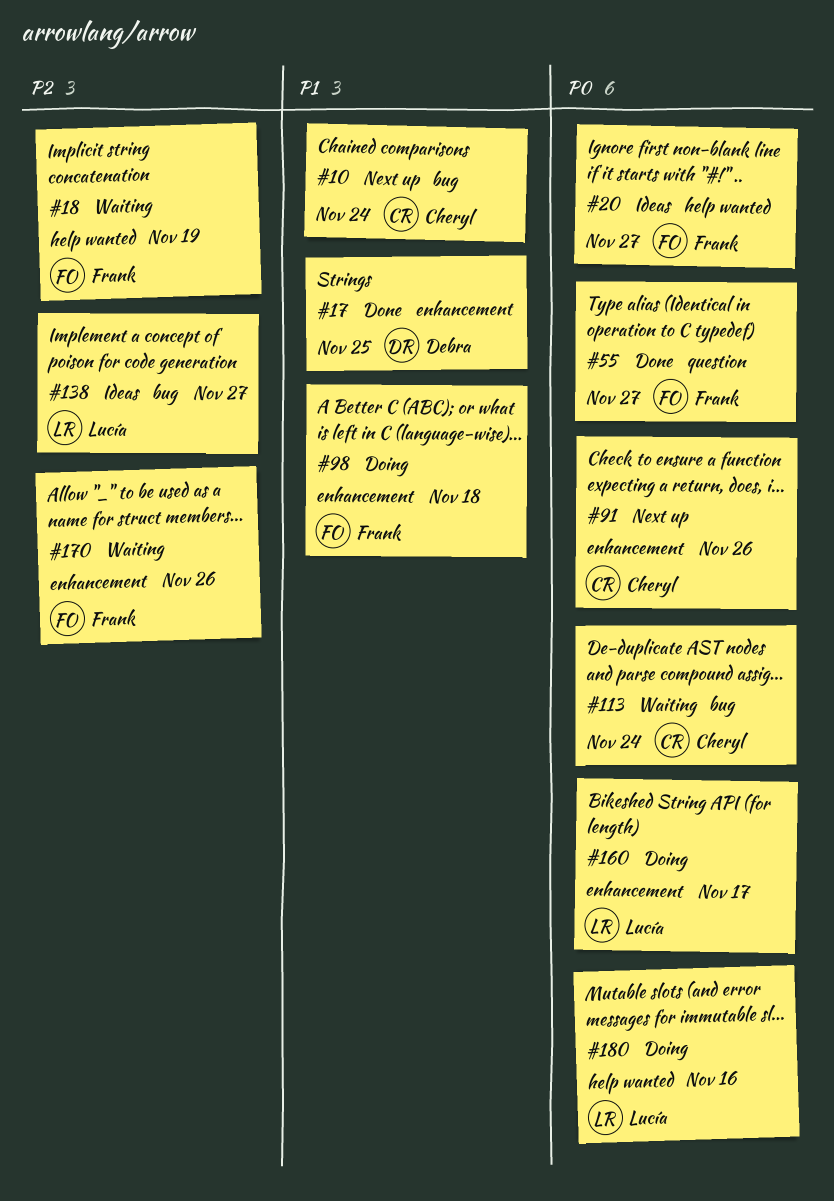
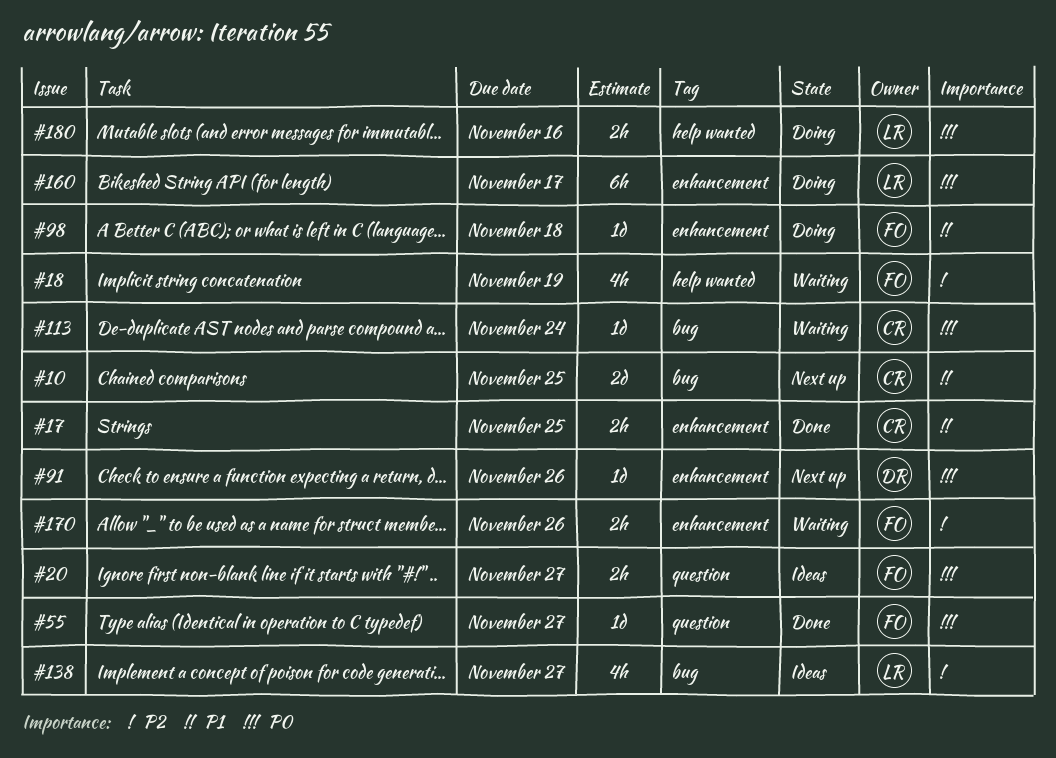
#10, due: Nov 24 -> Nov 25
#17, owner: Debra -> Cheryl
#20, label: help wanted -> question
#91, owner: Cheryl -> Debra

